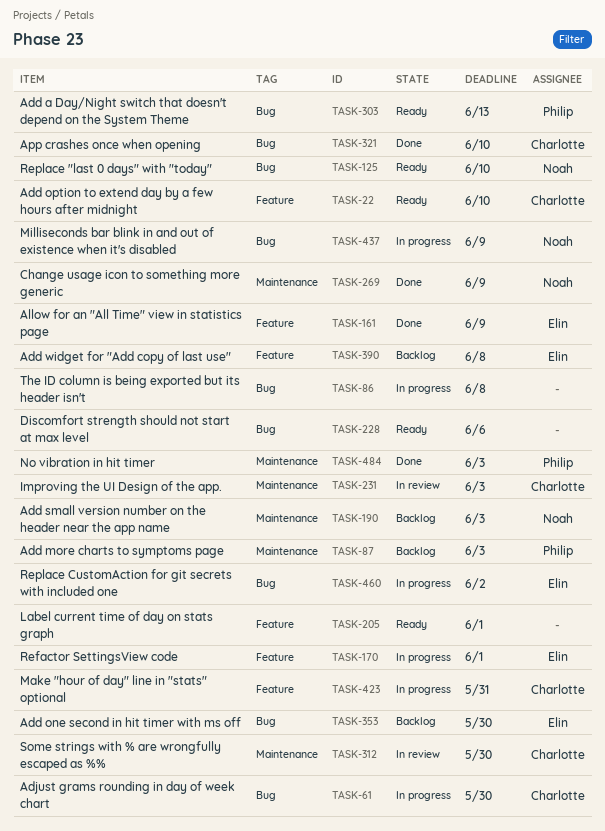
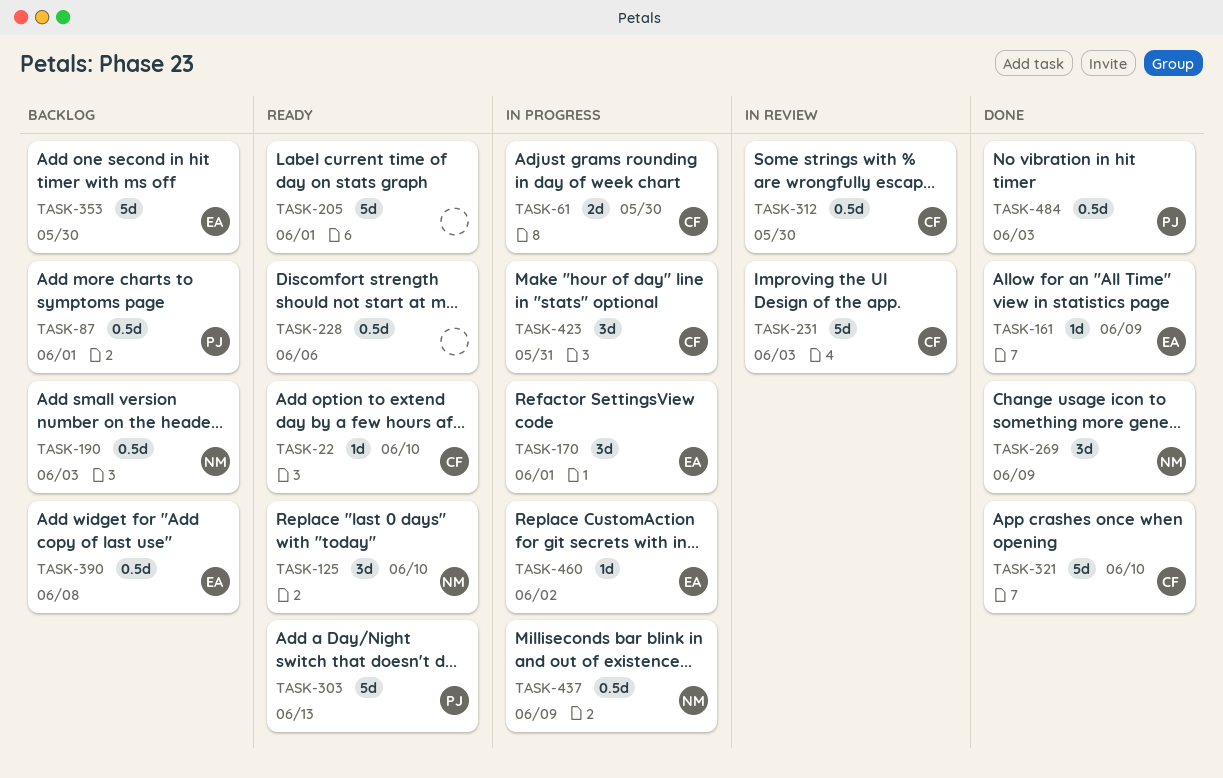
TASK-86: present -> none
TASK-87, due: Jun 3 -> Jun 1

